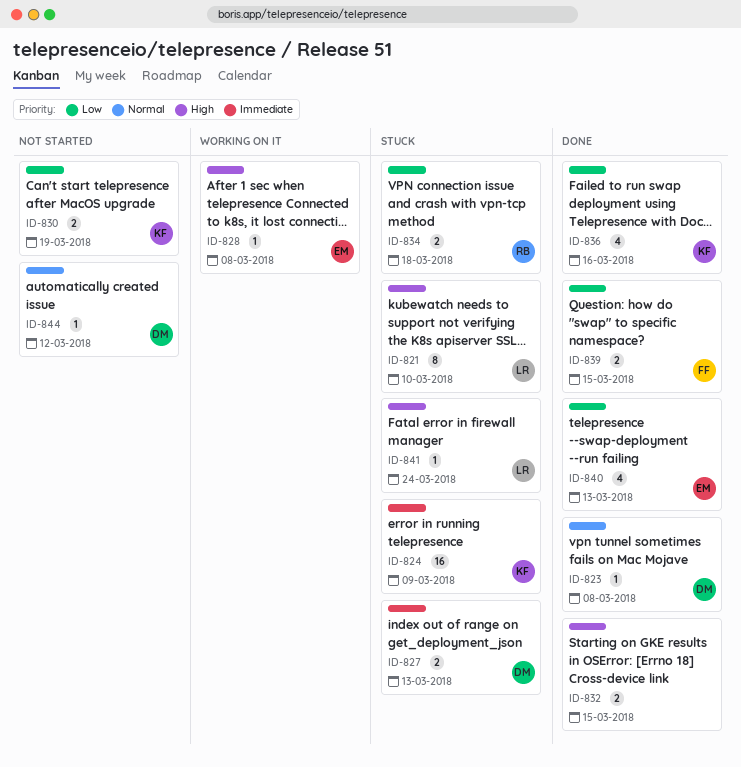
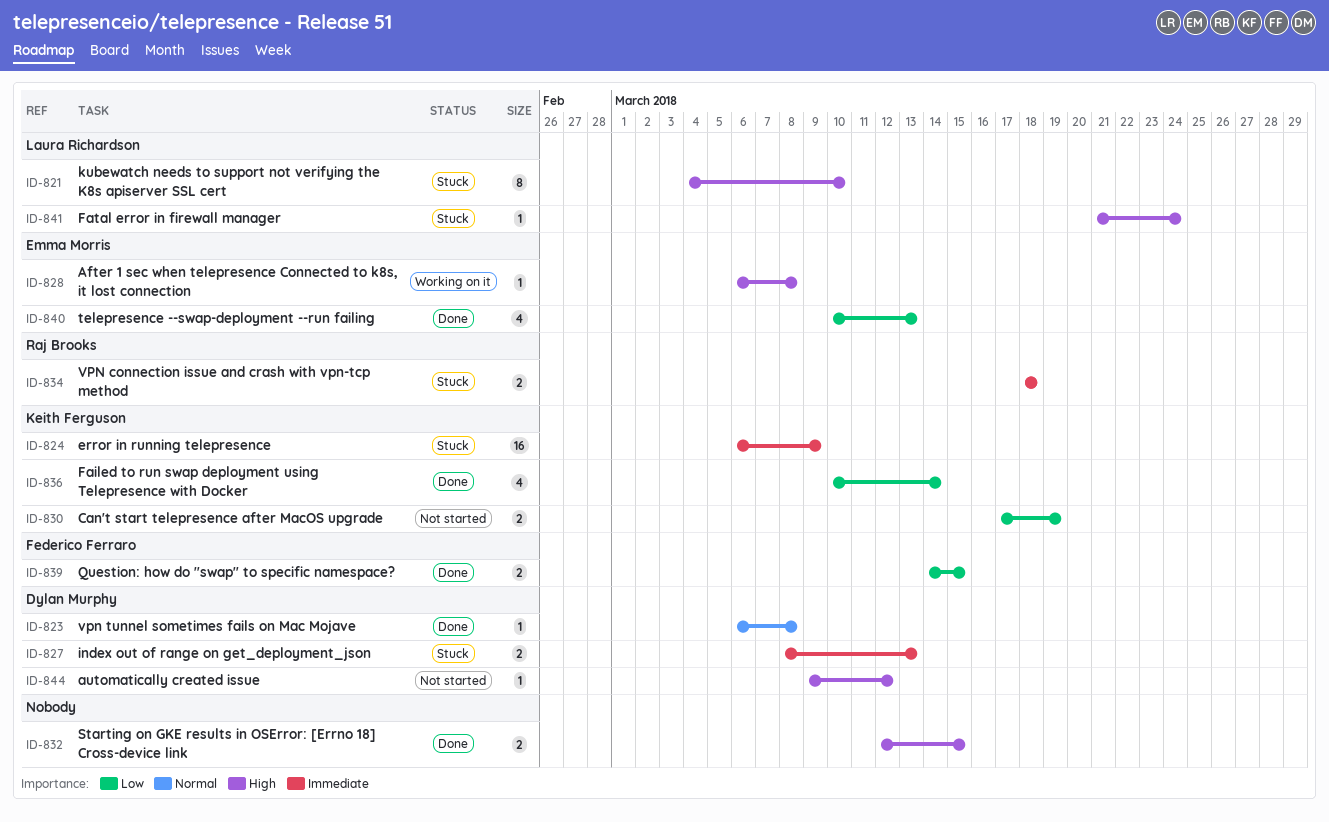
ID-834, priority: Low -> Immediate
ID-836, due: Mar 16 -> Mar 14
ID-844, priority: Normal -> High

